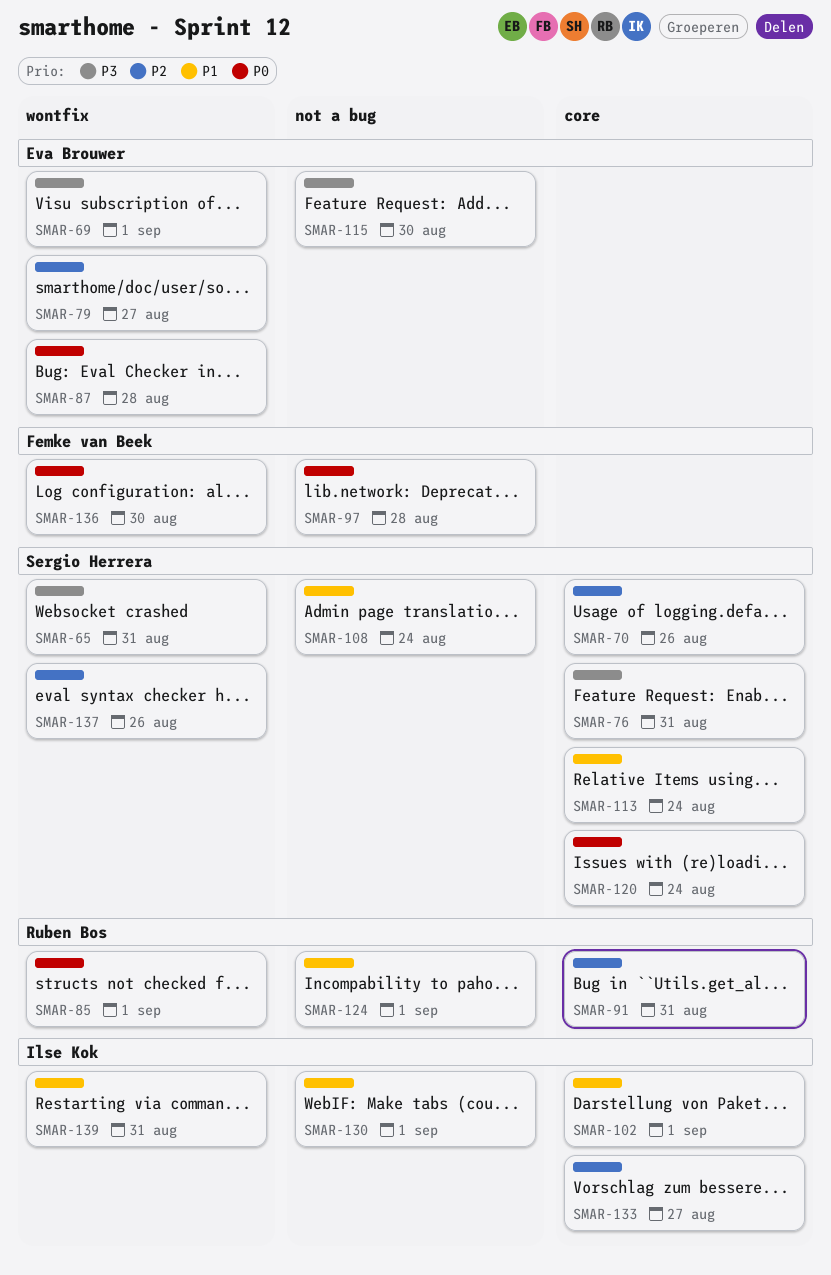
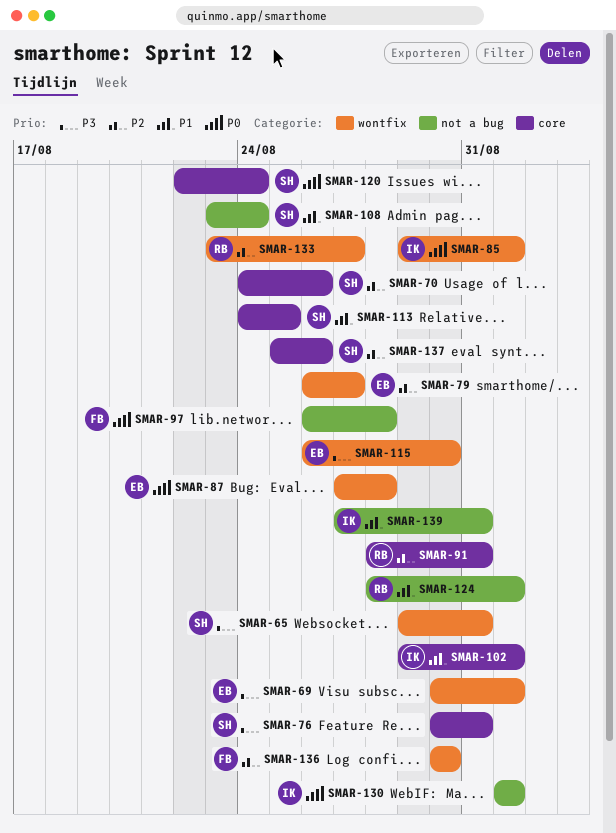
SMAR-85, owner: Ruben Bos -> Ilse Kok
SMAR-113, due: Aug 24 -> Aug 25
SMAR-115, label: not a bug -> wontfix
SMAR-130, priority: P1 -> P0
SMAR-133, owner: Ilse Kok -> Ruben Bos
SMAR-133, label: core -> wontfix
SMAR-136, priority: P0 -> P2
SMAR-137, label: wontfix -> core
SMAR-139, label: wontfix -> not a bug

